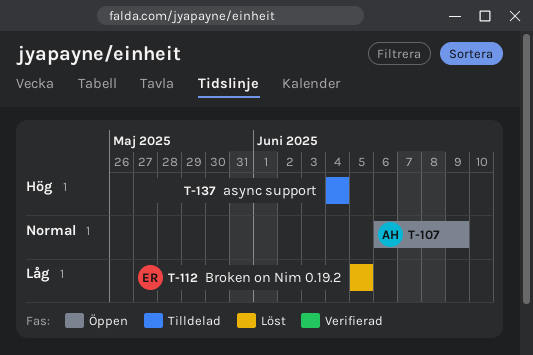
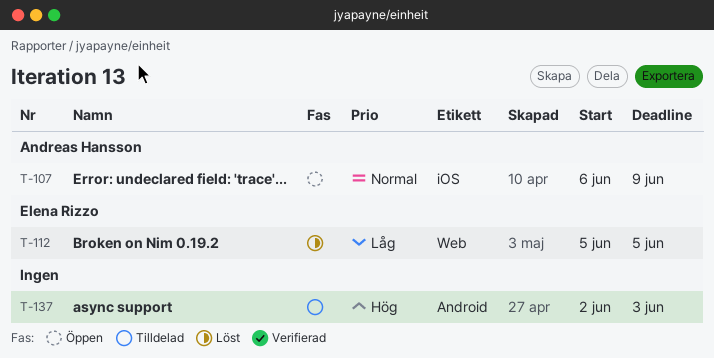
T-137, start: Jun 4 -> Jun 2
T-137, due: Jun 4 -> Jun 3

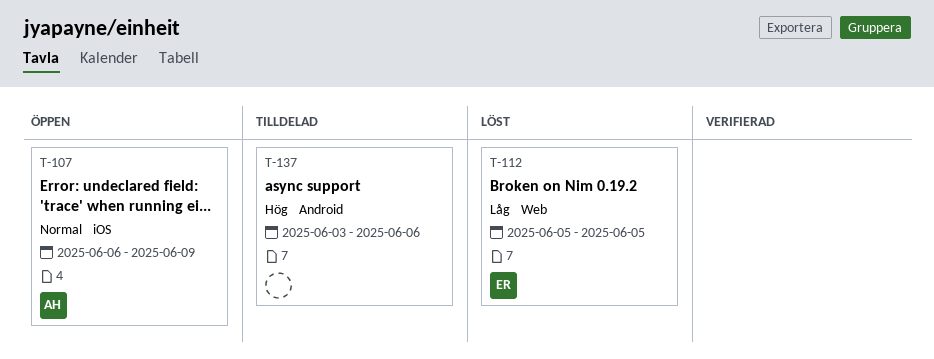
T-137, start: Jun 2 -> Jun 3
T-137, due: Jun 3 -> Jun 6

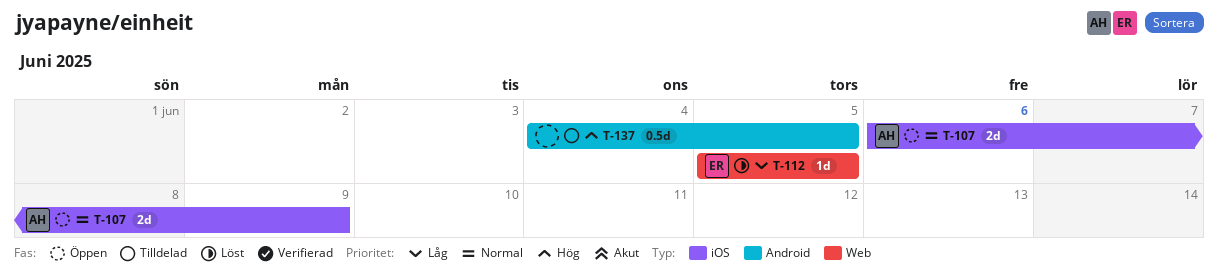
T-137, start: Jun 3 -> Jun 4
T-137, due: Jun 6 -> Jun 5

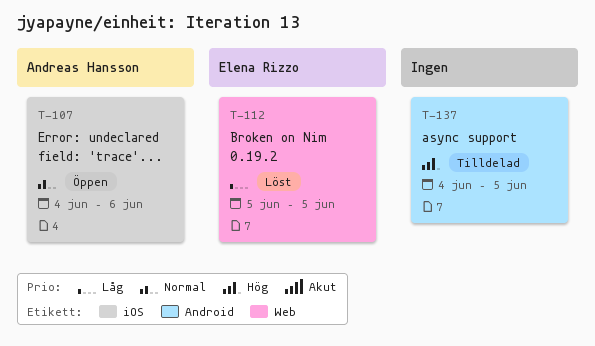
T-107, start: Jun 6 -> Jun 4
T-107, due: Jun 9 -> Jun 6

